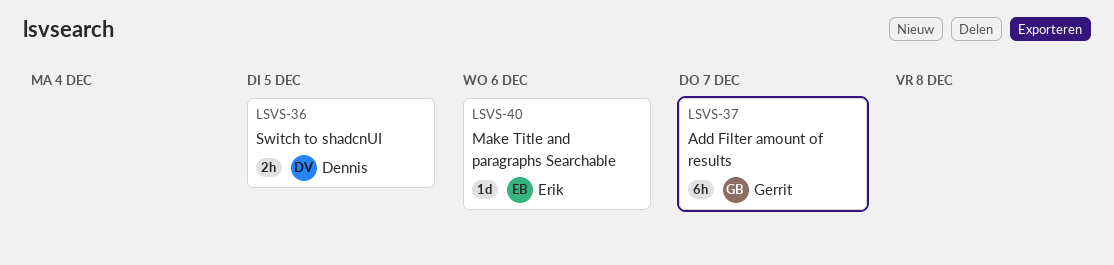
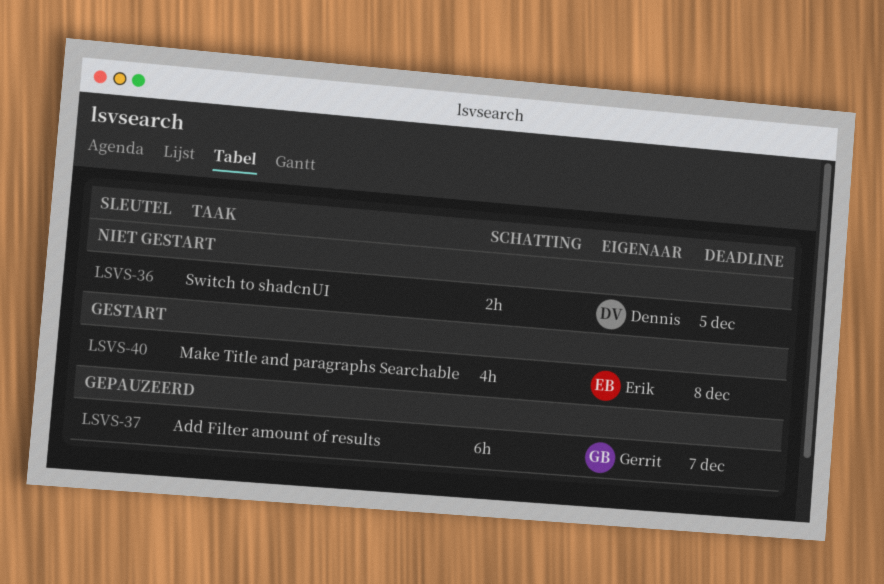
LSVS-40, estimate: 1d -> 4h
LSVS-40, due: Dec 6 -> Dec 8

